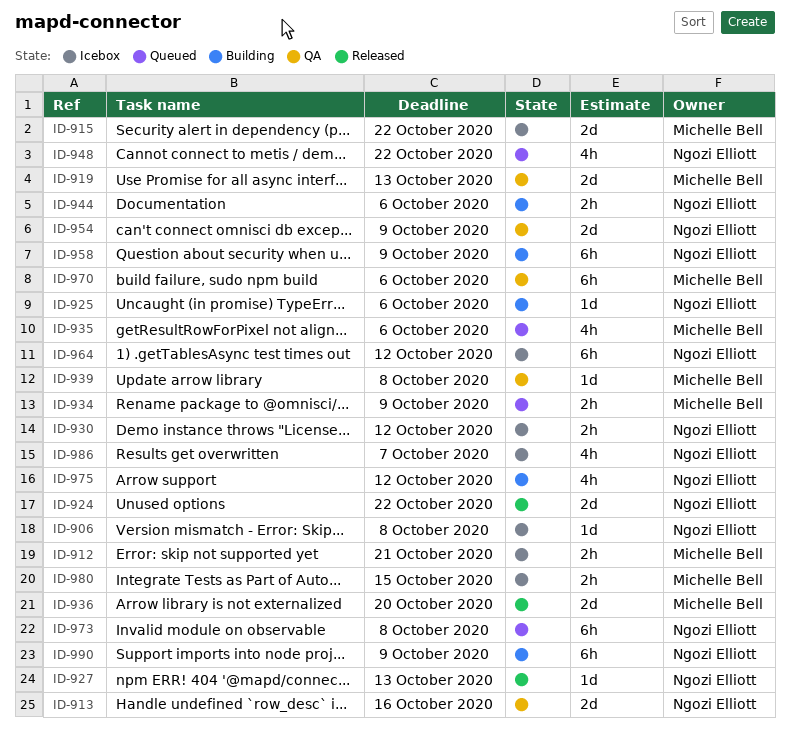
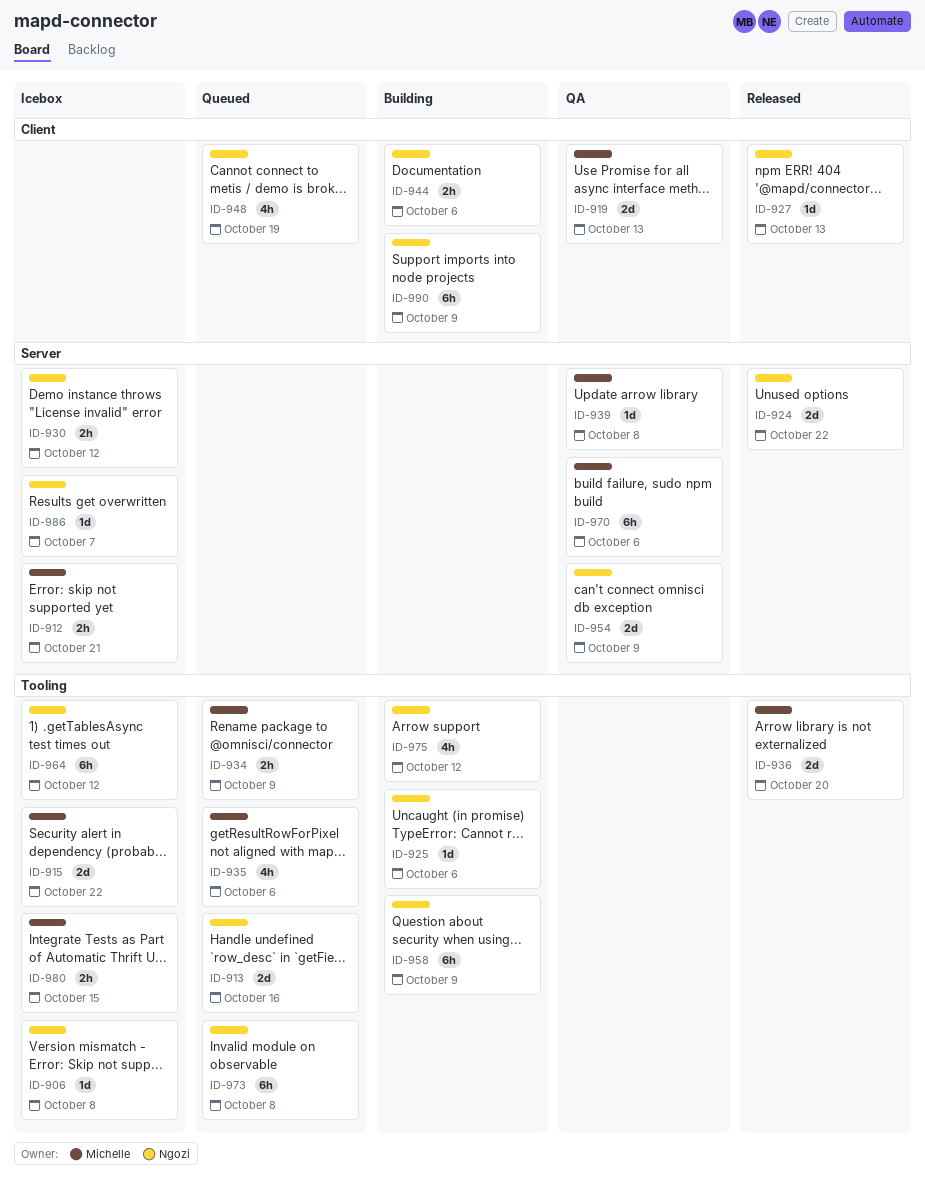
ID-913, status: QA -> Queued
ID-948, due: Oct 22 -> Oct 19
ID-986, estimate: 4h -> 1d

